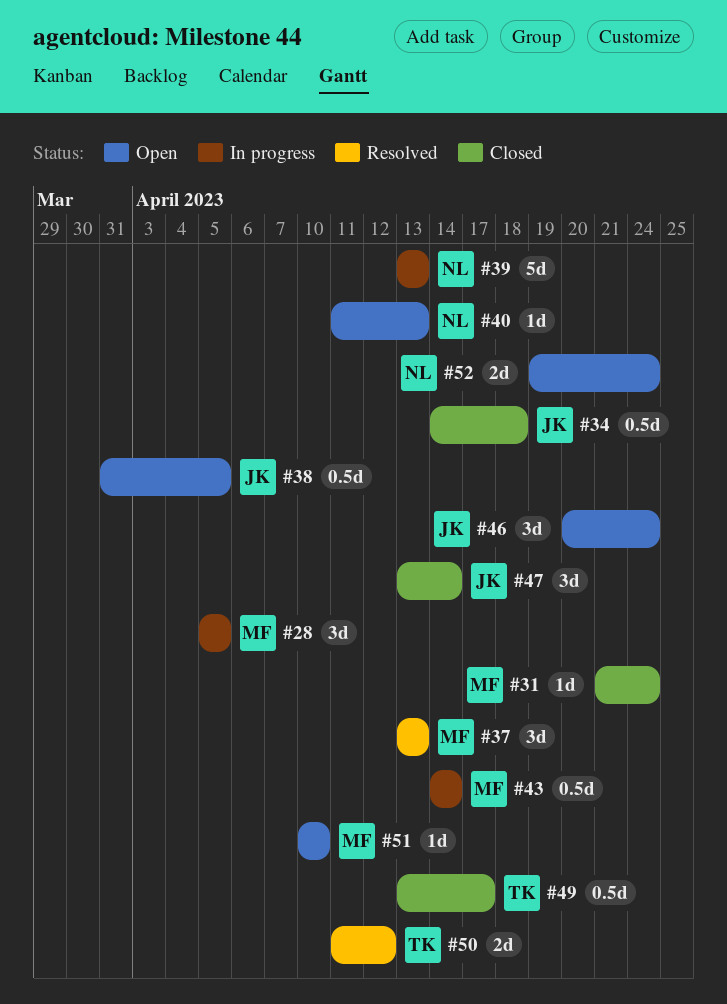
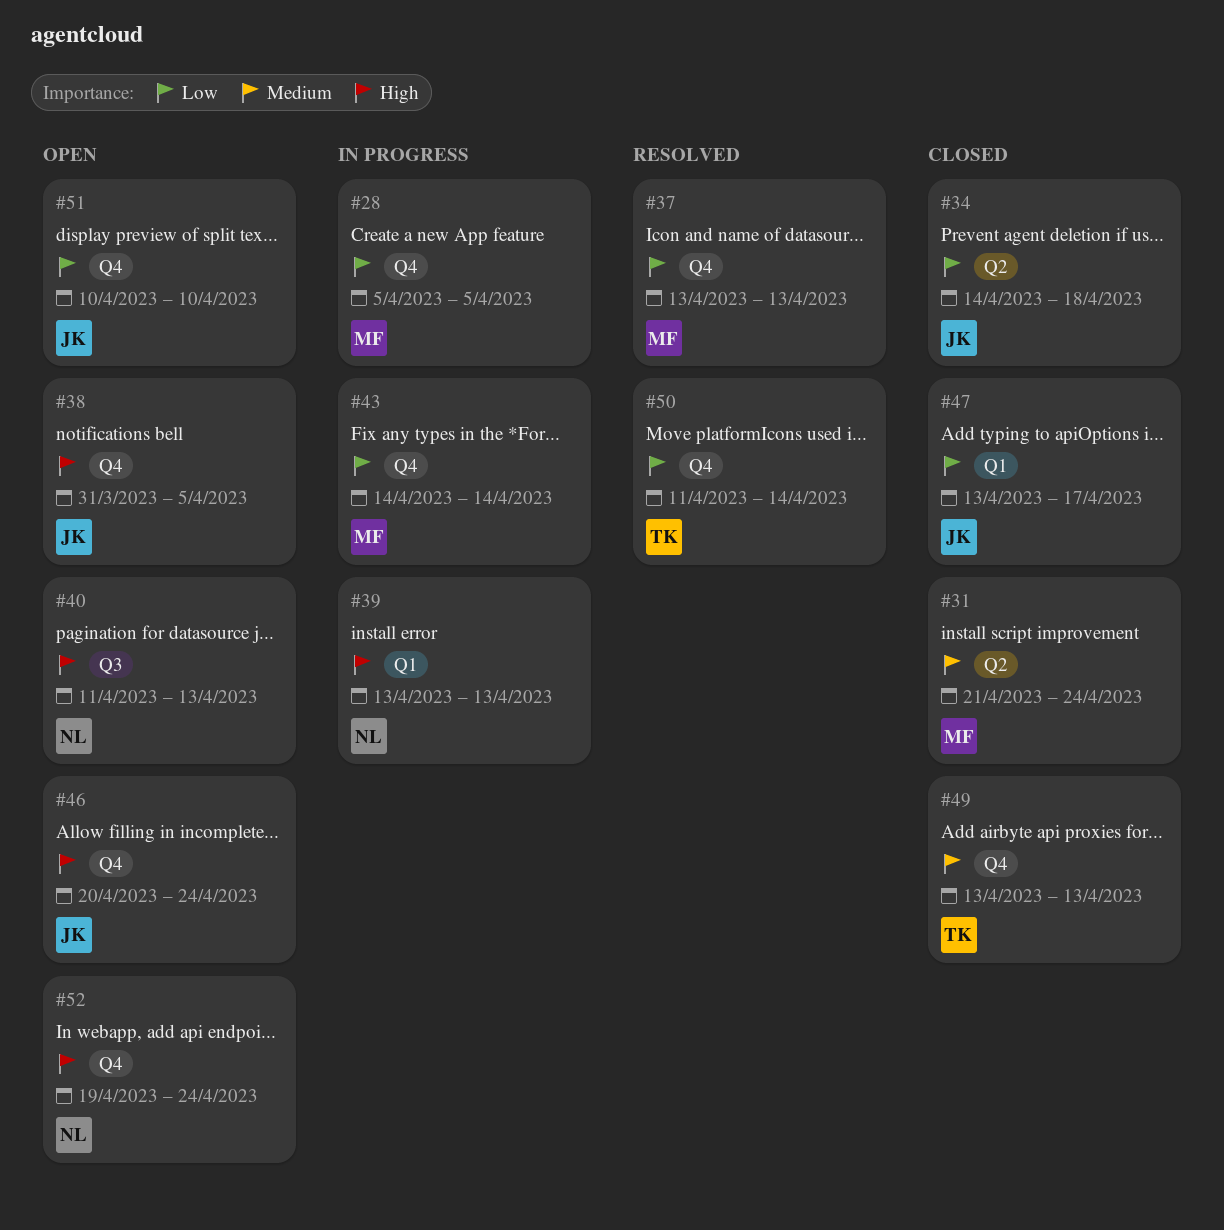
#47, due: Apr 14 -> Apr 17
#49, due: Apr 17 -> Apr 13
#50, due: Apr 12 -> Apr 14
#51, owner: MF -> JK

